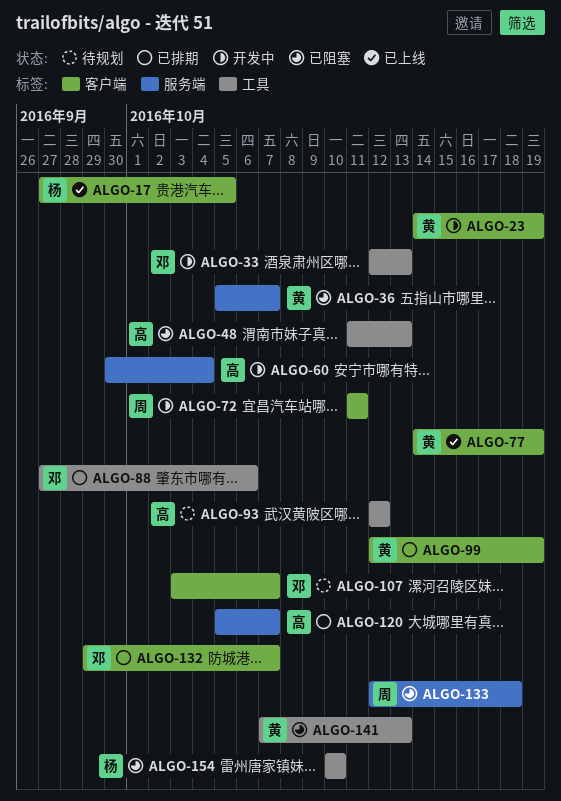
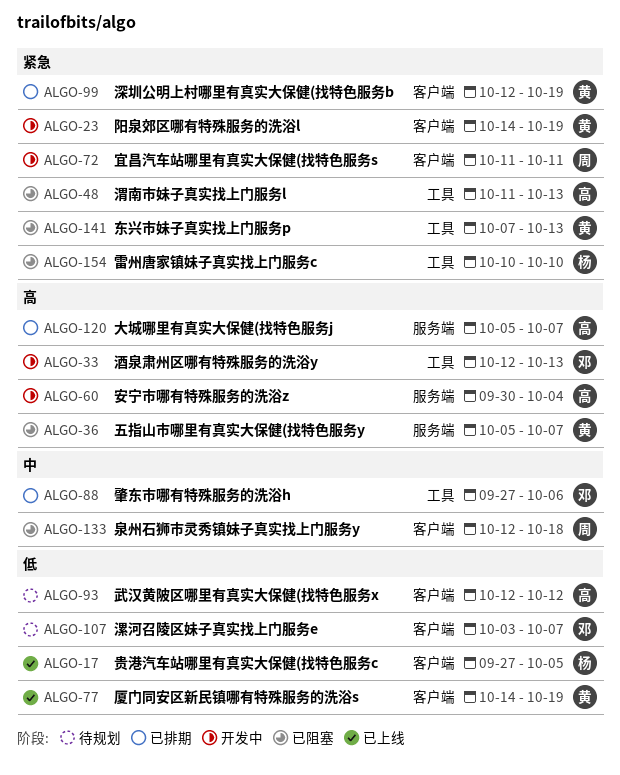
ALGO-93, label: 工具 -> 客户端
ALGO-132: present -> none
ALGO-133, label: 服务端 -> 客户端

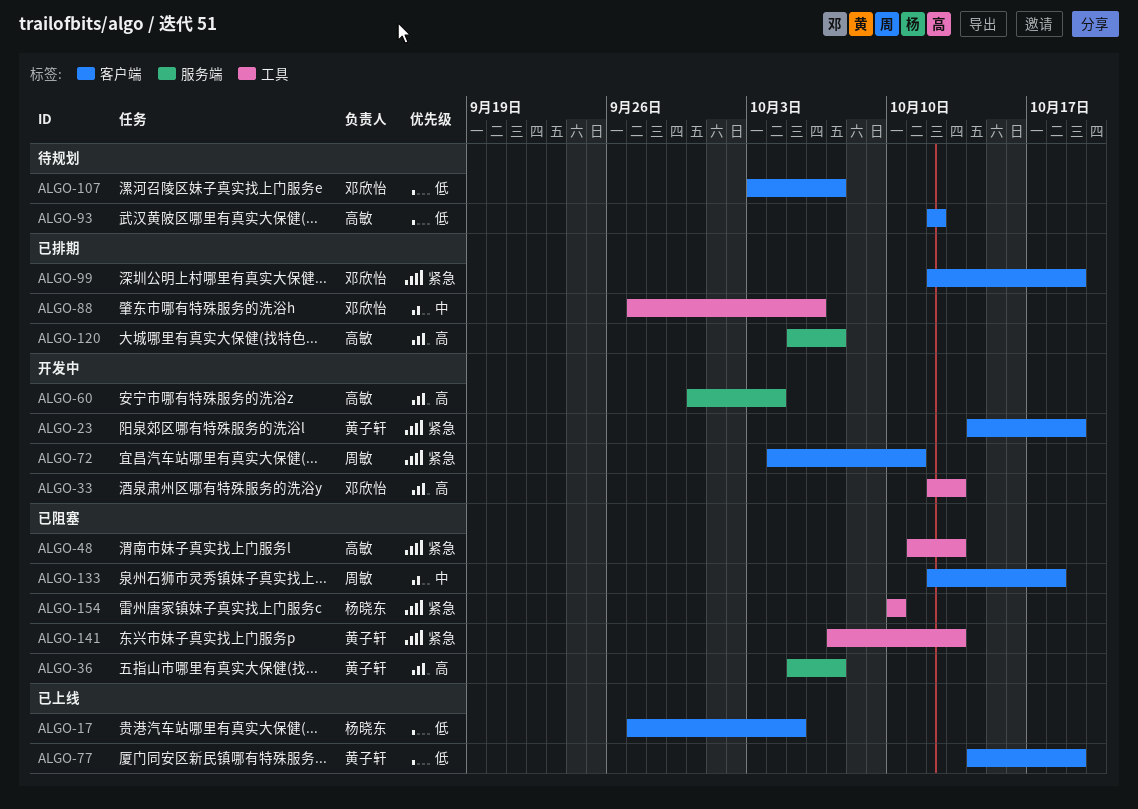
ALGO-72, start: Oct 11 -> Oct 4
ALGO-99, owner: 黄子轩 -> 邓欣怡

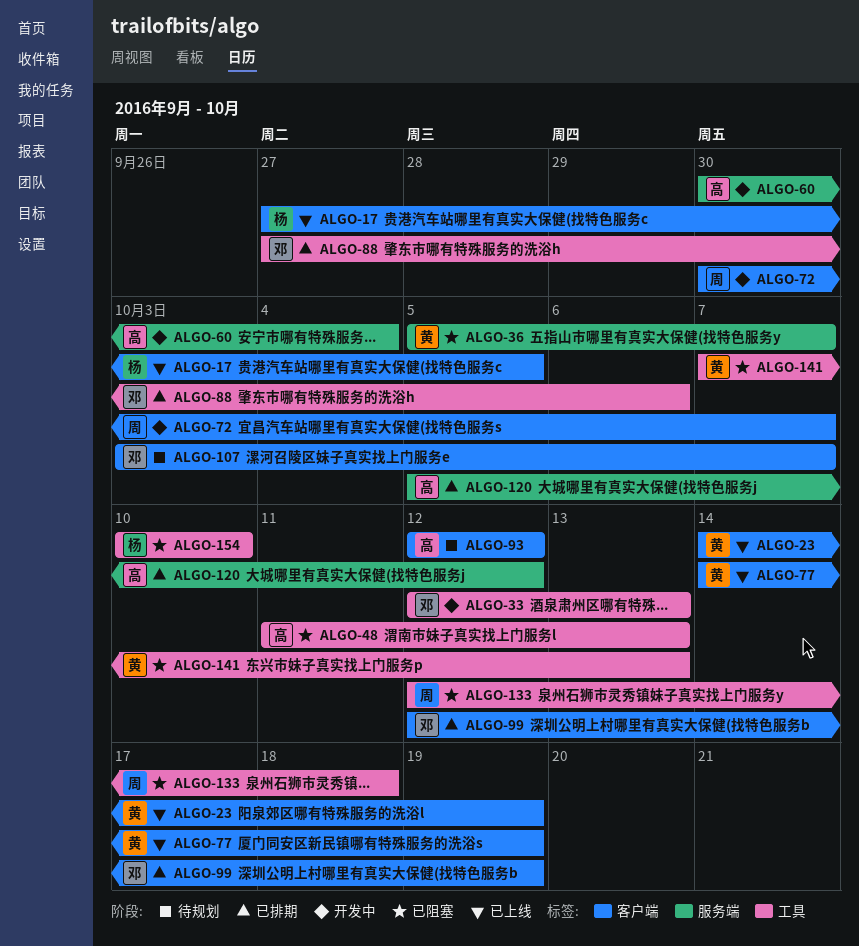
ALGO-23, status: 开发中 -> 已上线
ALGO-72, start: Oct 4 -> Sep 30
ALGO-72, due: Oct 11 -> Oct 7
ALGO-120, due: Oct 7 -> Oct 12
ALGO-133, label: 客户端 -> 工具

